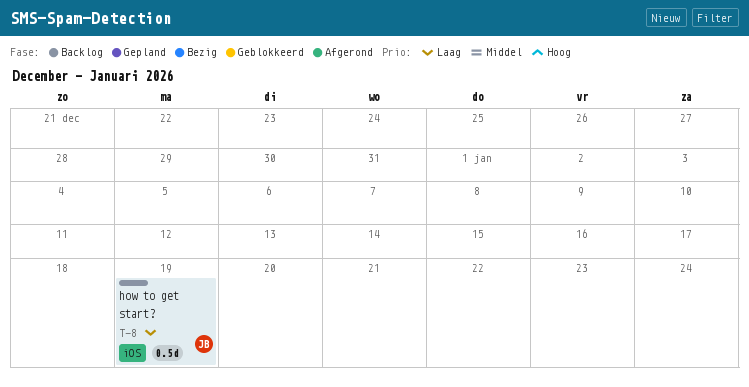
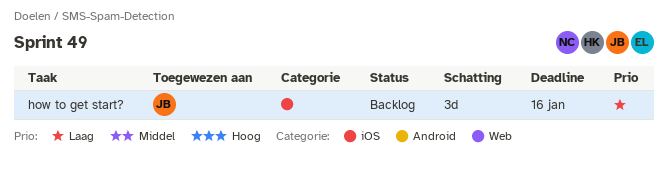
how to get start?, estimate: 0.5d -> 3d
how to get start?, due: Jan 19 -> Jan 16

